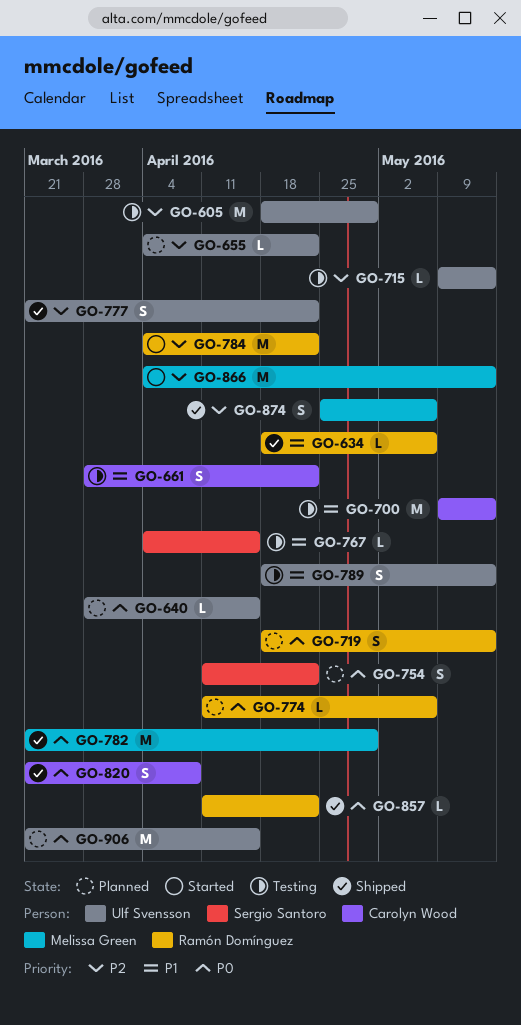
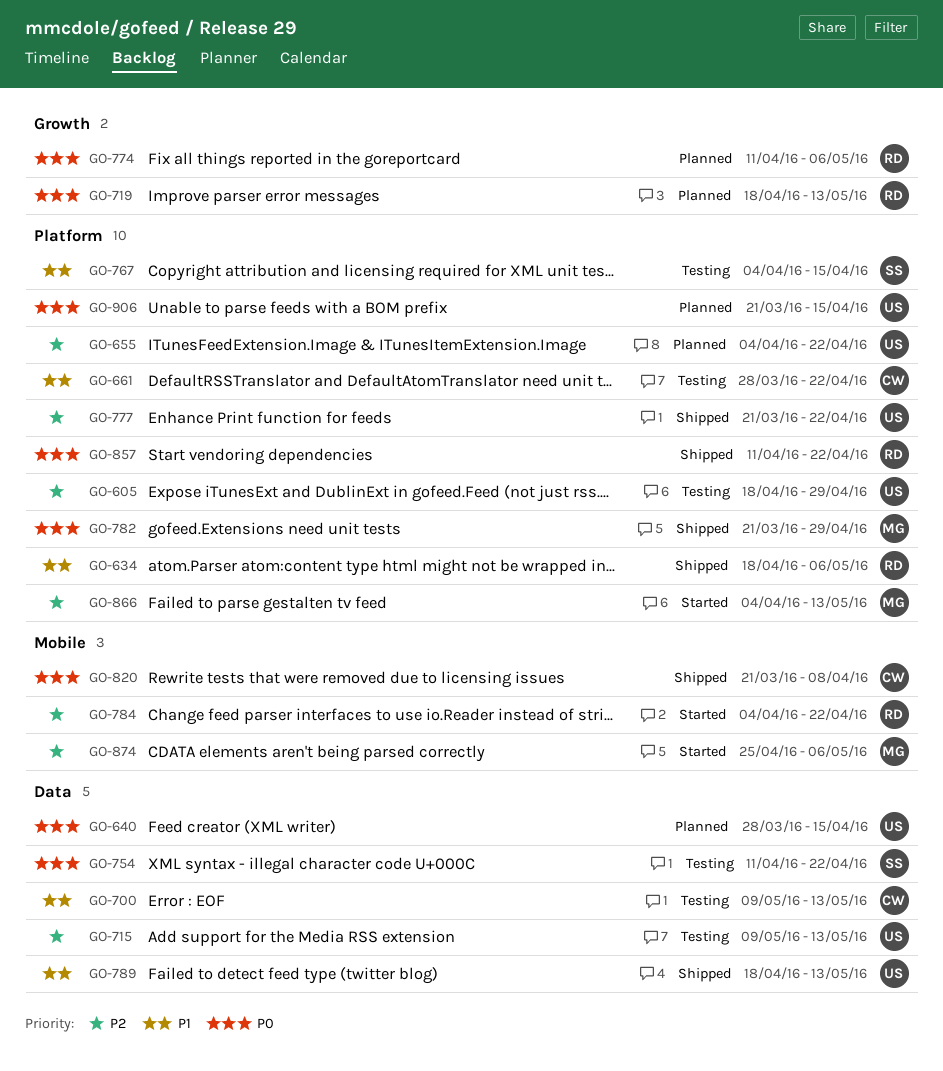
GO-754, status: Planned -> Testing
GO-789, status: Testing -> Shipped
GO-874, status: Shipped -> Started

